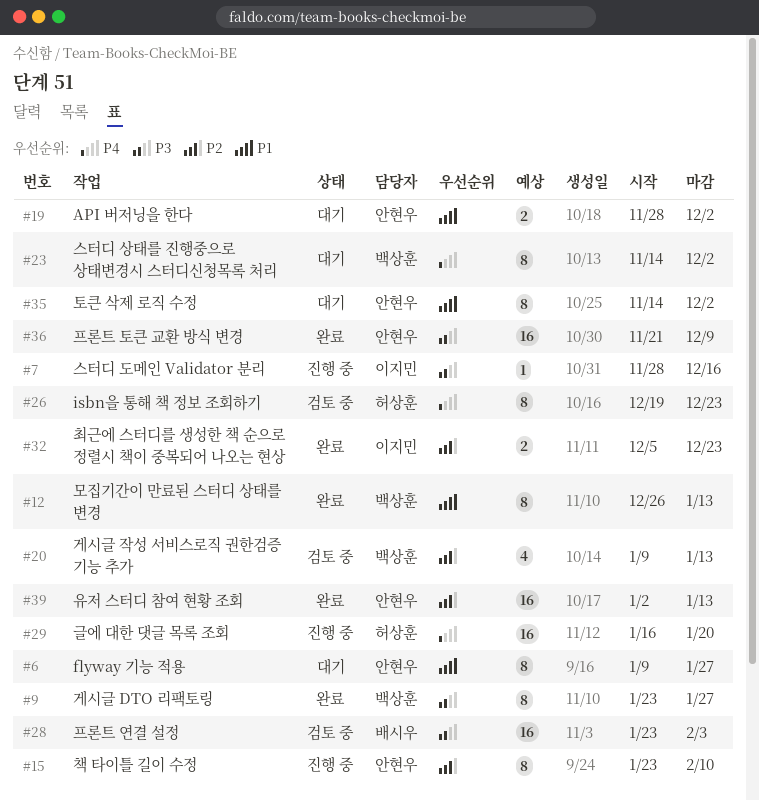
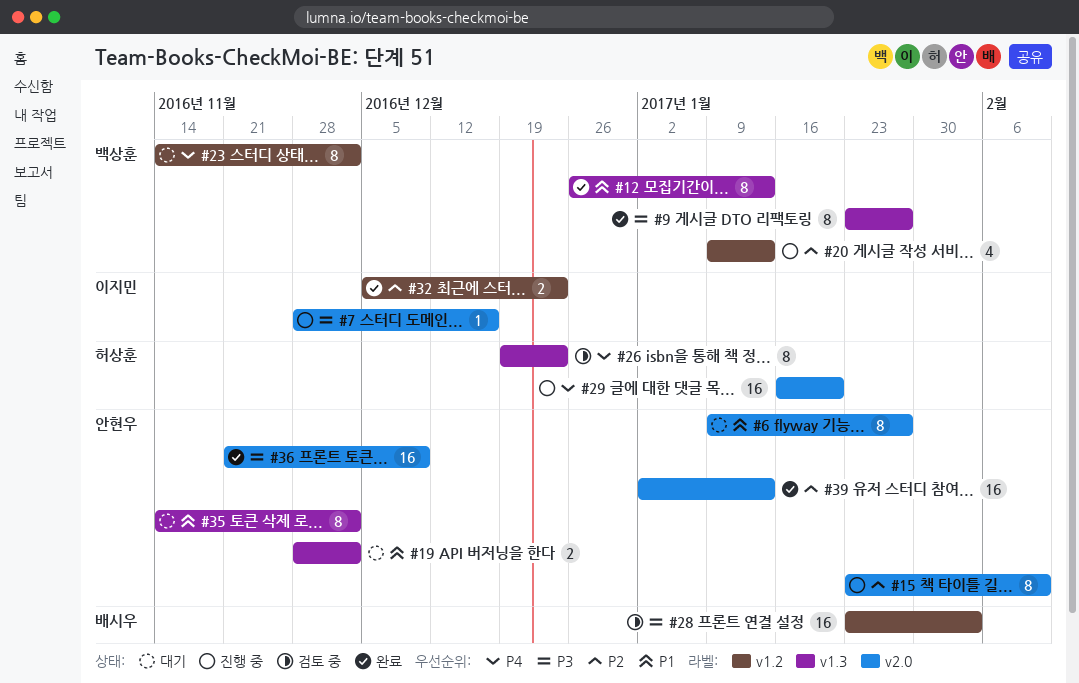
#20, status: 검토 중 -> 진행 중

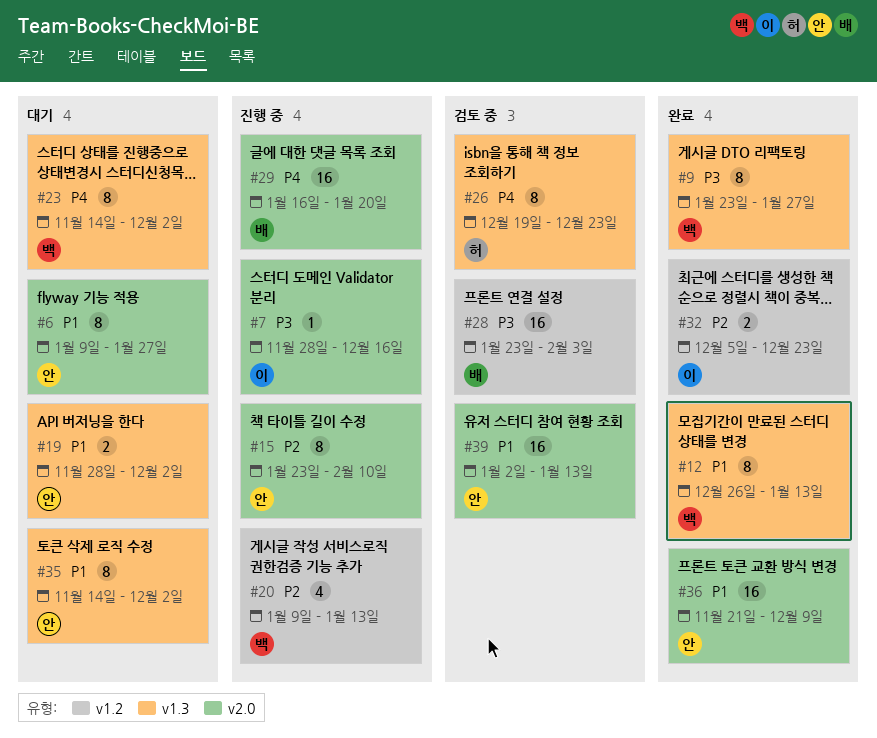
#23, label: v1.2 -> v1.3
#29, owner: 허상훈 -> 배시우
#36, priority: P3 -> P1
#39, status: 완료 -> 검토 중
#39, priority: P2 -> P1

